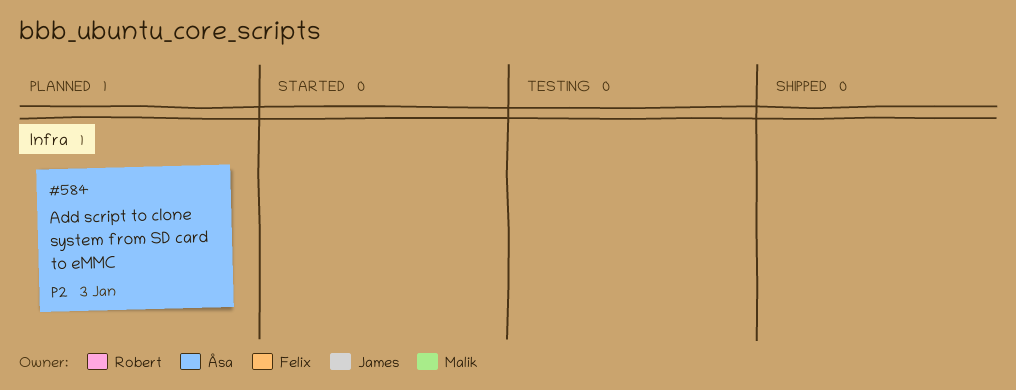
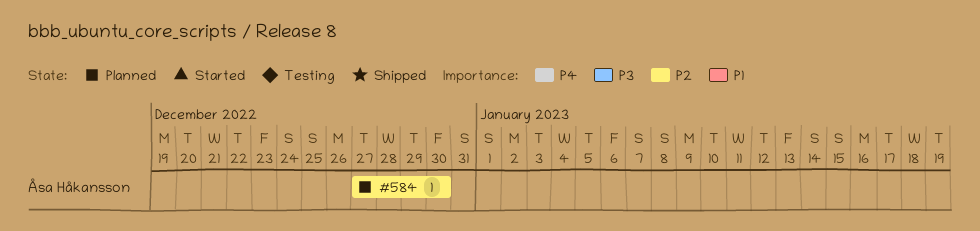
#584, due: Jan 3 -> Dec 30

